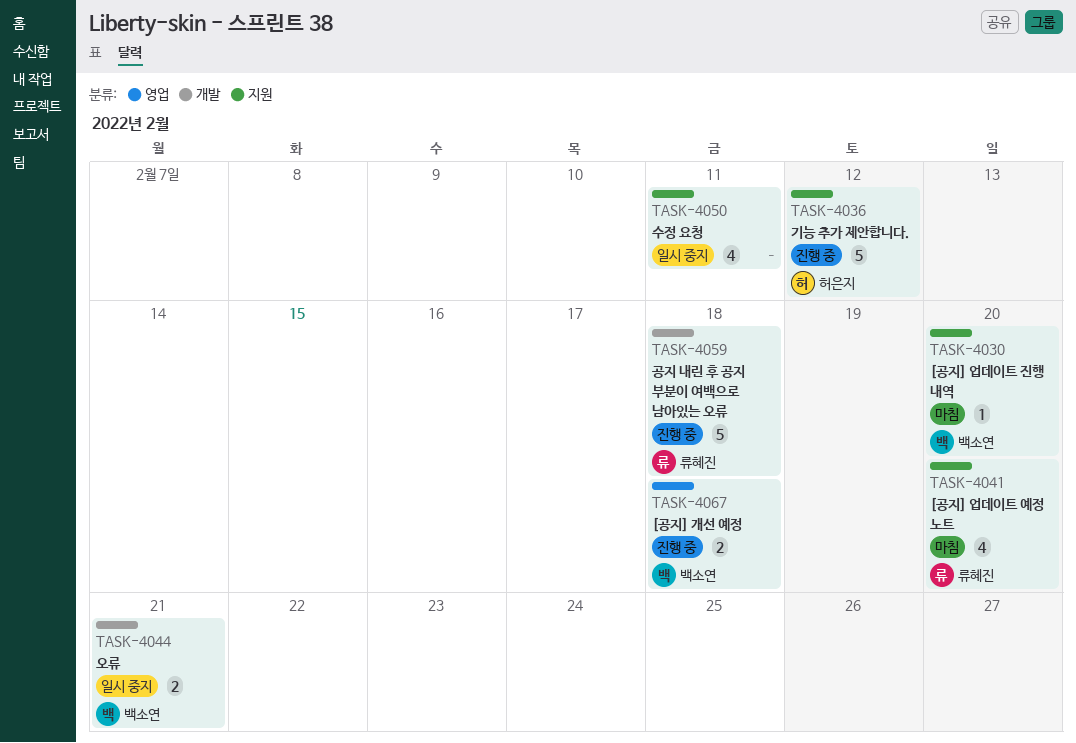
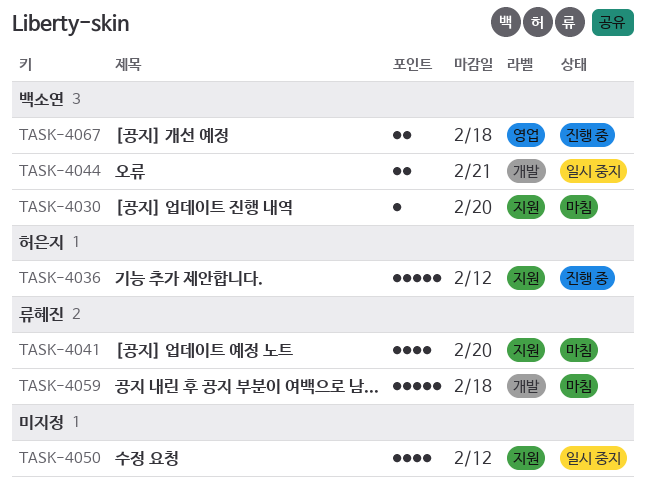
TASK-4050, due: Feb 11 -> Feb 12
TASK-4059, status: 진행 중 -> 마침

